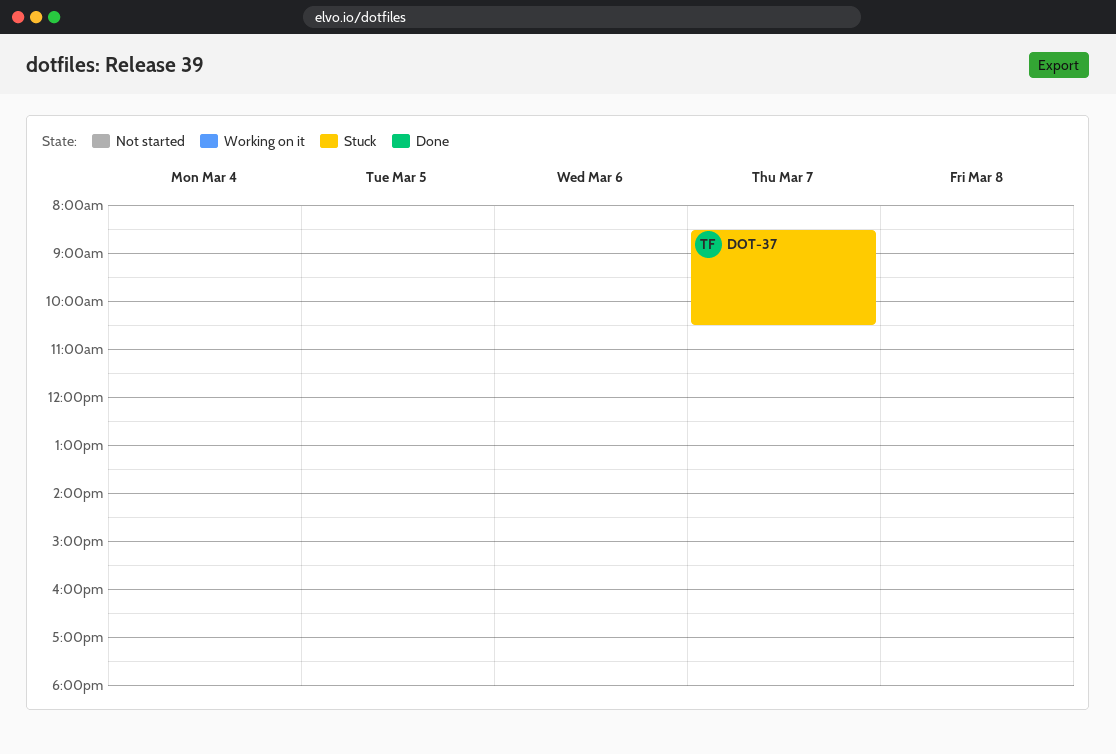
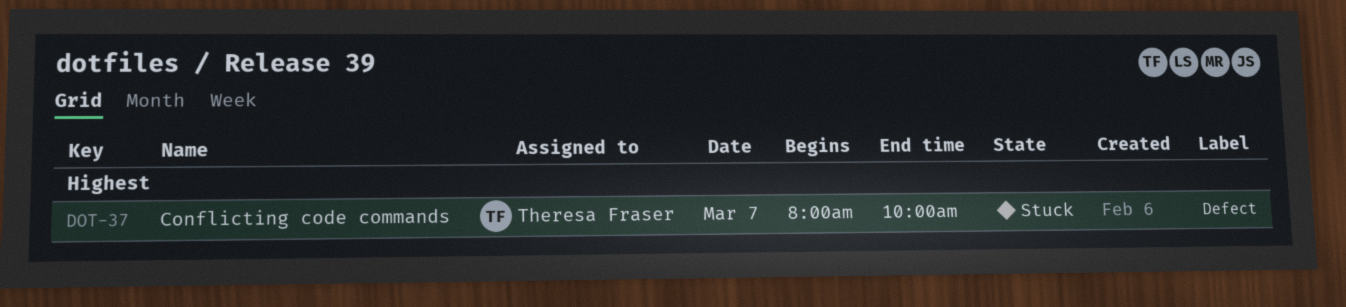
DOT-37, begins: 08:30 -> 08:00
DOT-37, ends: 10:30 -> 10:00

